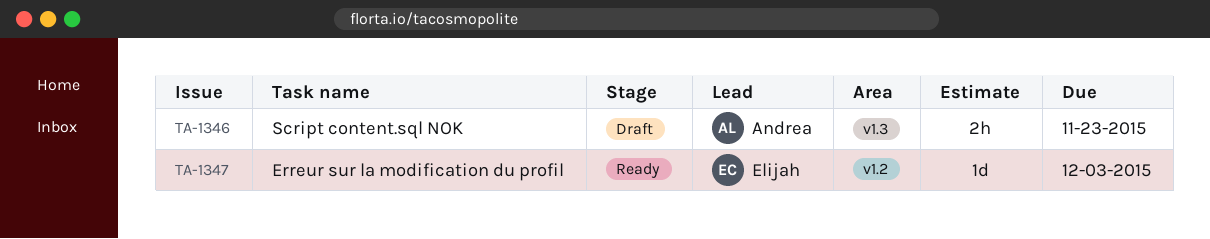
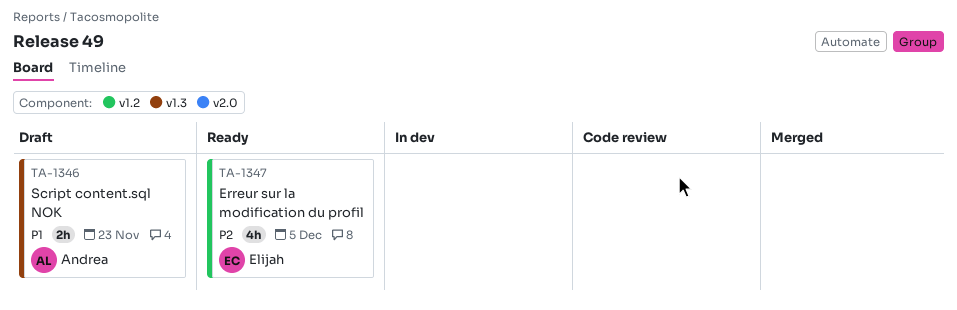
TA-1347, estimate: 1d -> 4h
TA-1347, due: Dec 3 -> Dec 5

